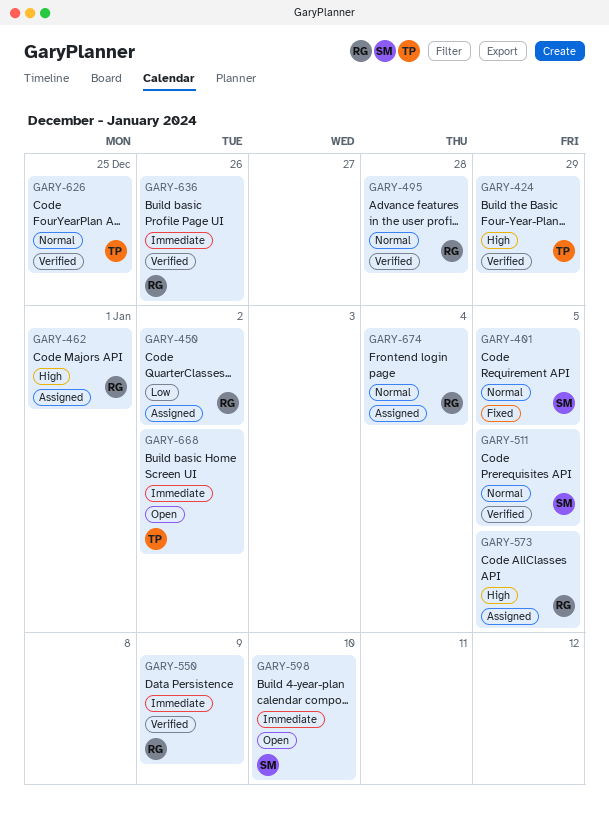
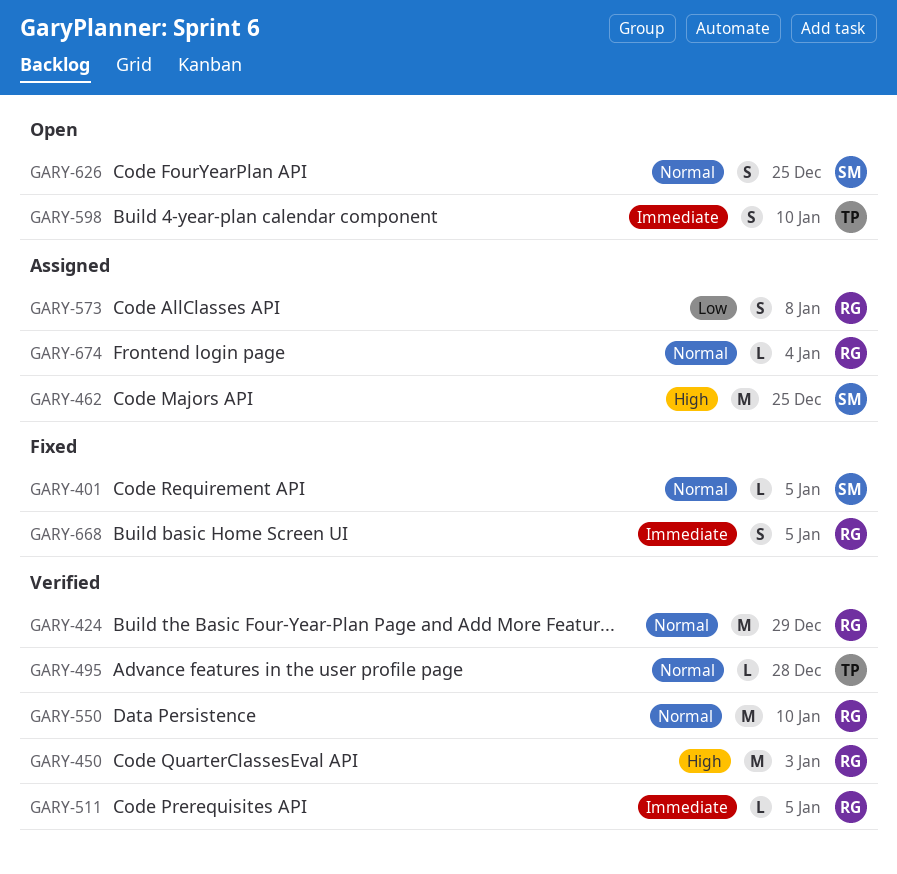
GARY-424, owner: TP -> RG
GARY-424, priority: High -> Normal
GARY-450, status: Assigned -> Verified
GARY-450, priority: Low -> High
GARY-450, due: Jan 2 -> Jan 3
GARY-462, owner: RG -> SM
GARY-462, due: Jan 1 -> Dec 25
GARY-495, owner: RG -> TP
GARY-511, owner: SM -> RG
GARY-511, priority: Normal -> Immediate
GARY-550, priority: Immediate -> Normal
GARY-550, due: Jan 9 -> Jan 10
GARY-573, priority: High -> Low
GARY-573, due: Jan 5 -> Jan 8
GARY-598, owner: SM -> TP
GARY-626, status: Verified -> Open
GARY-626, owner: TP -> SM
GARY-636: present -> none
GARY-668, status: Open -> Fixed
GARY-668, owner: TP -> RG
GARY-668, due: Jan 2 -> Jan 5

